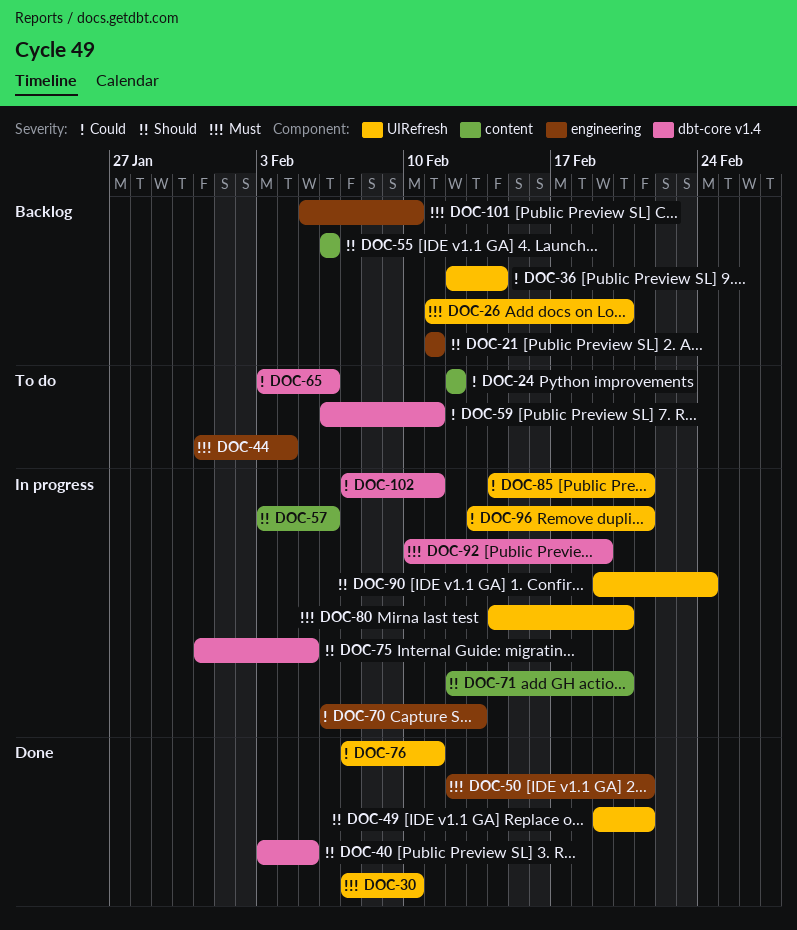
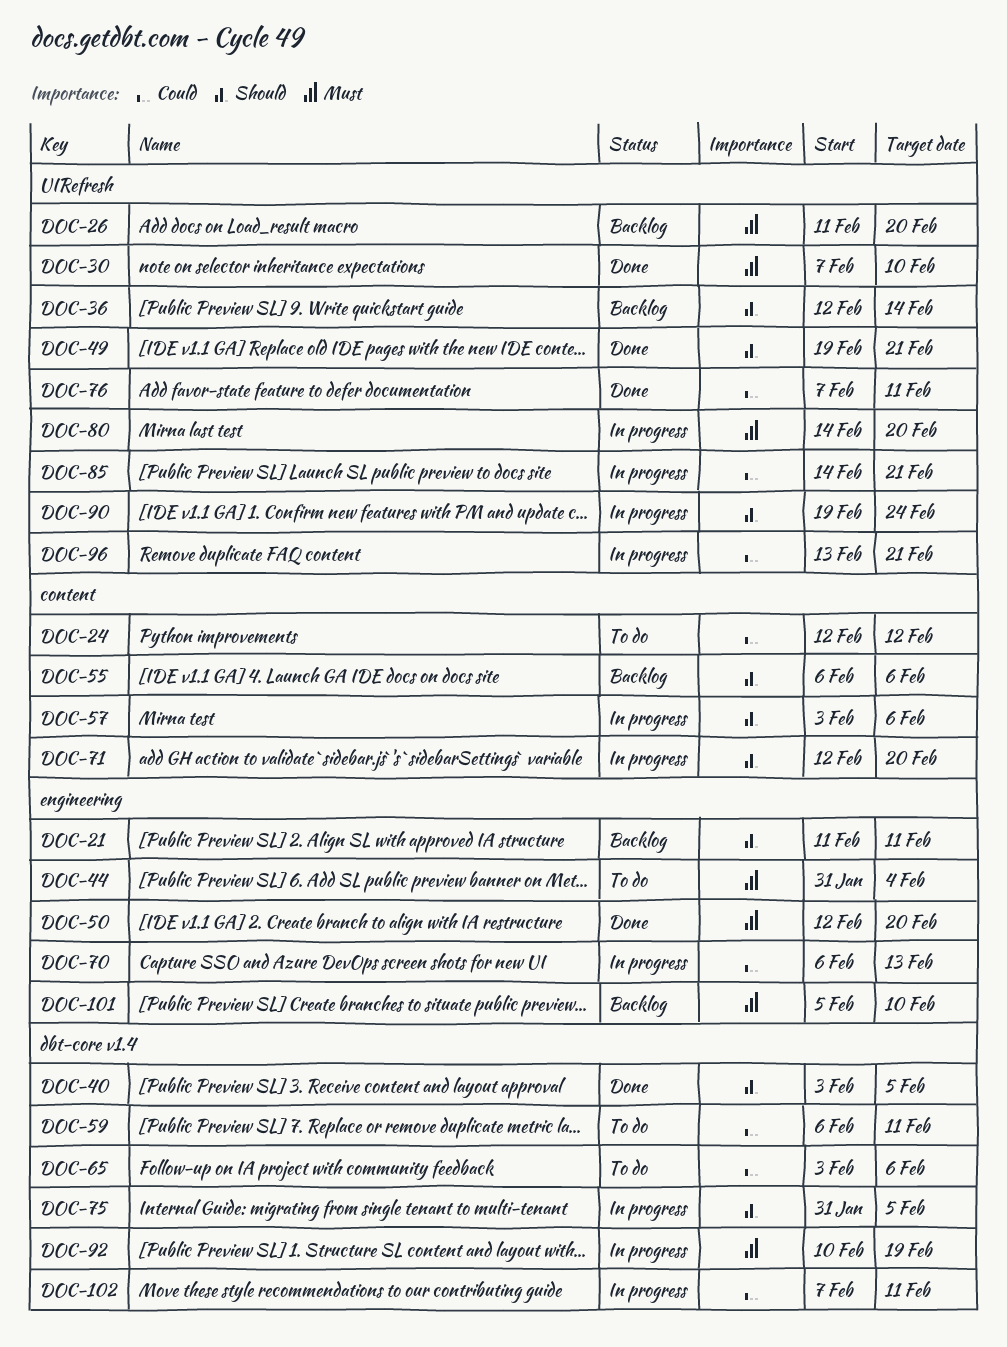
DOC-36, priority: Could -> Should
DOC-50, due: Feb 21 -> Feb 20

